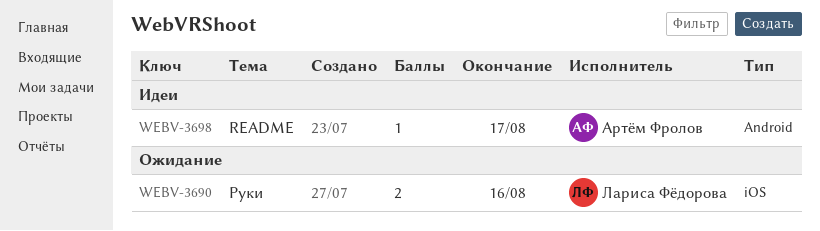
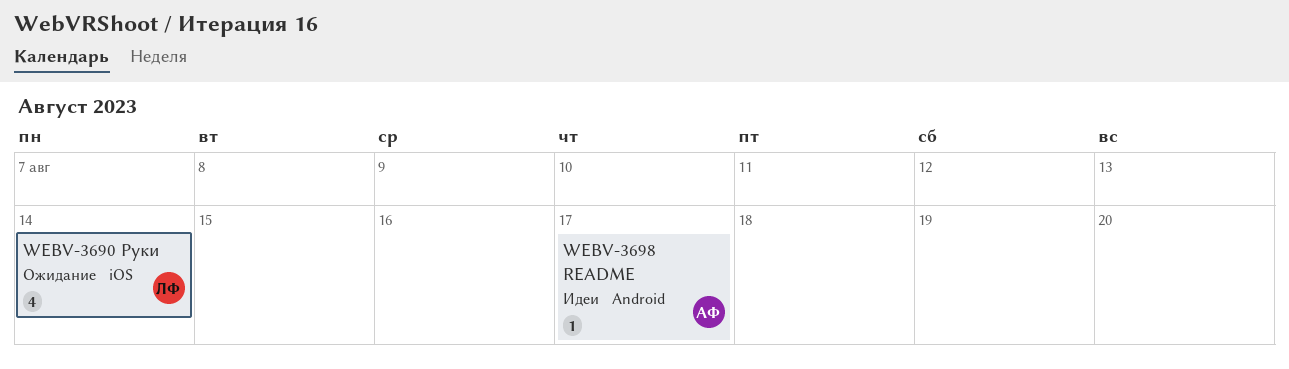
WEBV-3690, estimate: 2 -> 4
WEBV-3690, due: Aug 16 -> Aug 14

